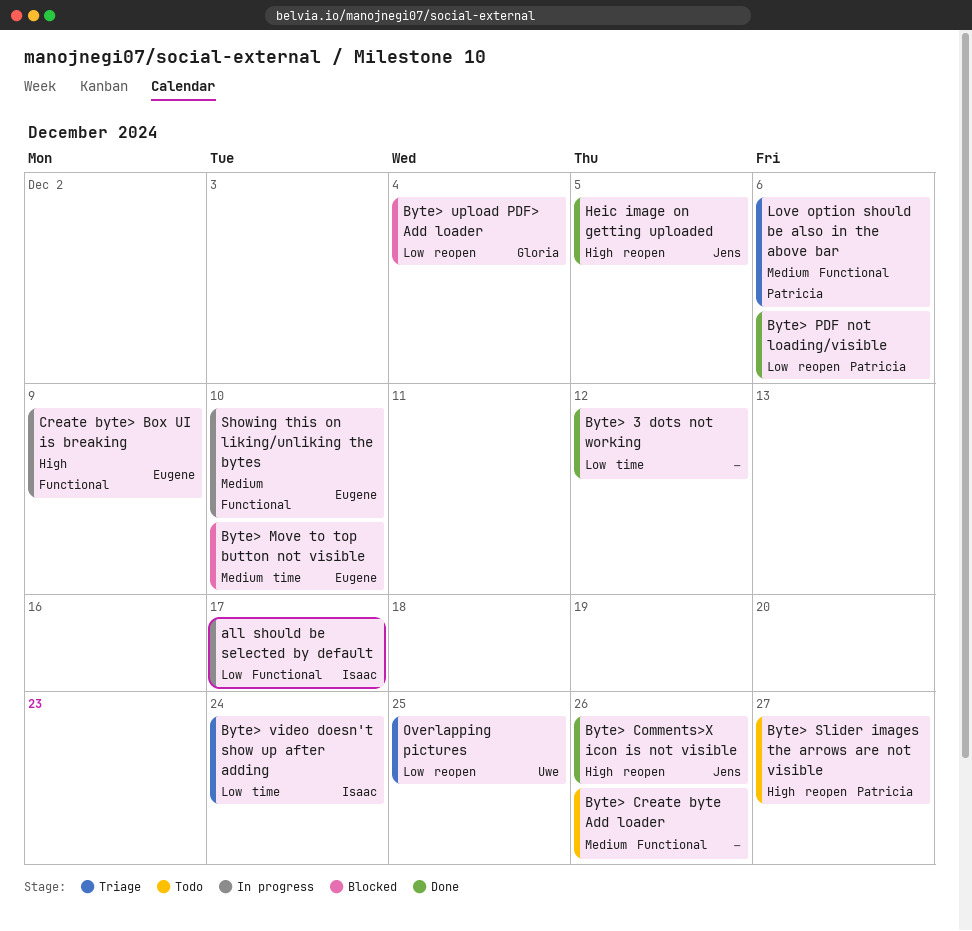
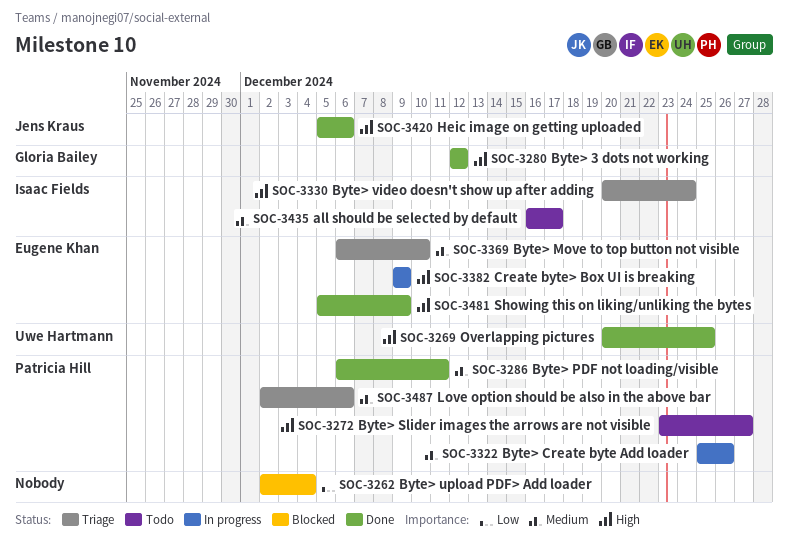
all should be selected by default, status: In progress -> Todo
all should be selected by default, priority: Low -> Medium
Byte> 3 dots not working, owner: none -> Gloria Bailey
Byte> 3 dots not working, priority: Low -> High
Byte> Comments>X icon is not visible: present -> none
Byte> Create byte Add loader, status: Todo -> In progress
Byte> Create byte Add loader, owner: none -> Patricia Hill
Byte> Move to top button not visible, status: Blocked -> Triage
Byte> PDF not loading/visible, priority: Low -> Medium
Byte> PDF not loading/visible, due: Dec 6 -> Dec 11
Byte> upload PDF> Add loader, owner: Gloria Bailey -> none
Byte> video doesn't show up after adding, priority: Low -> High
Heic image on getting uploaded, due: Dec 5 -> Dec 6
Overlapping pictures, status: Triage -> Done
Overlapping pictures, priority: Low -> High
Showing this on liking/unliking the bytes, status: In progress -> Done
Showing this on liking/unliking the bytes, priority: Medium -> High
Showing this on liking/unliking the bytes, due: Dec 10 -> Dec 9

